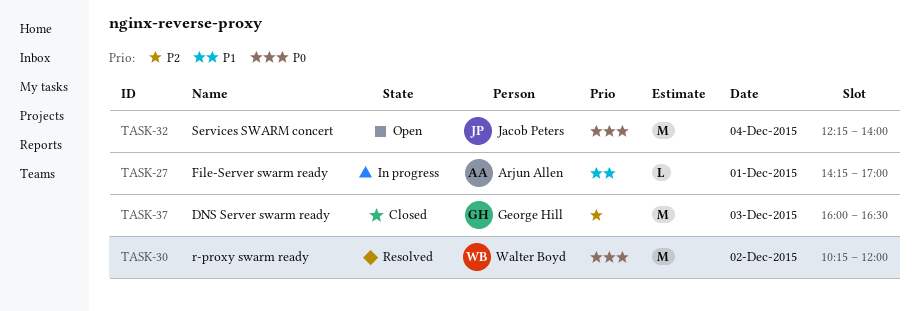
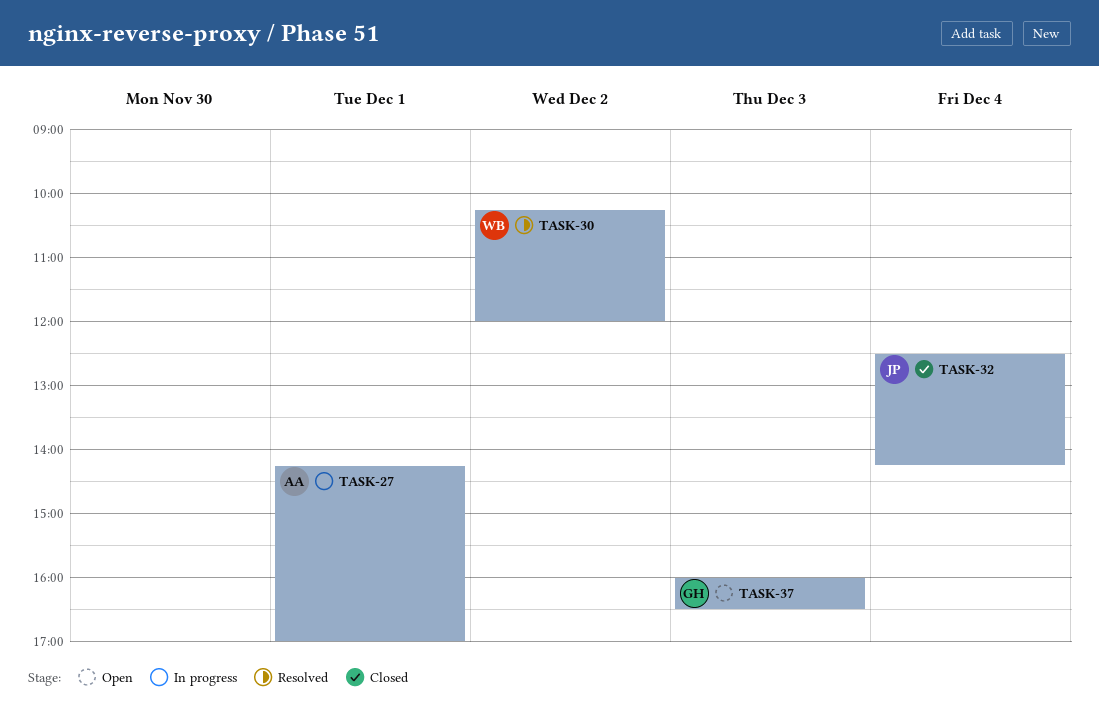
TASK-32, status: Open -> Closed
TASK-32, begins: 12:15 -> 12:30
TASK-32, ends: 14:00 -> 14:15
TASK-37, status: Closed -> Open

